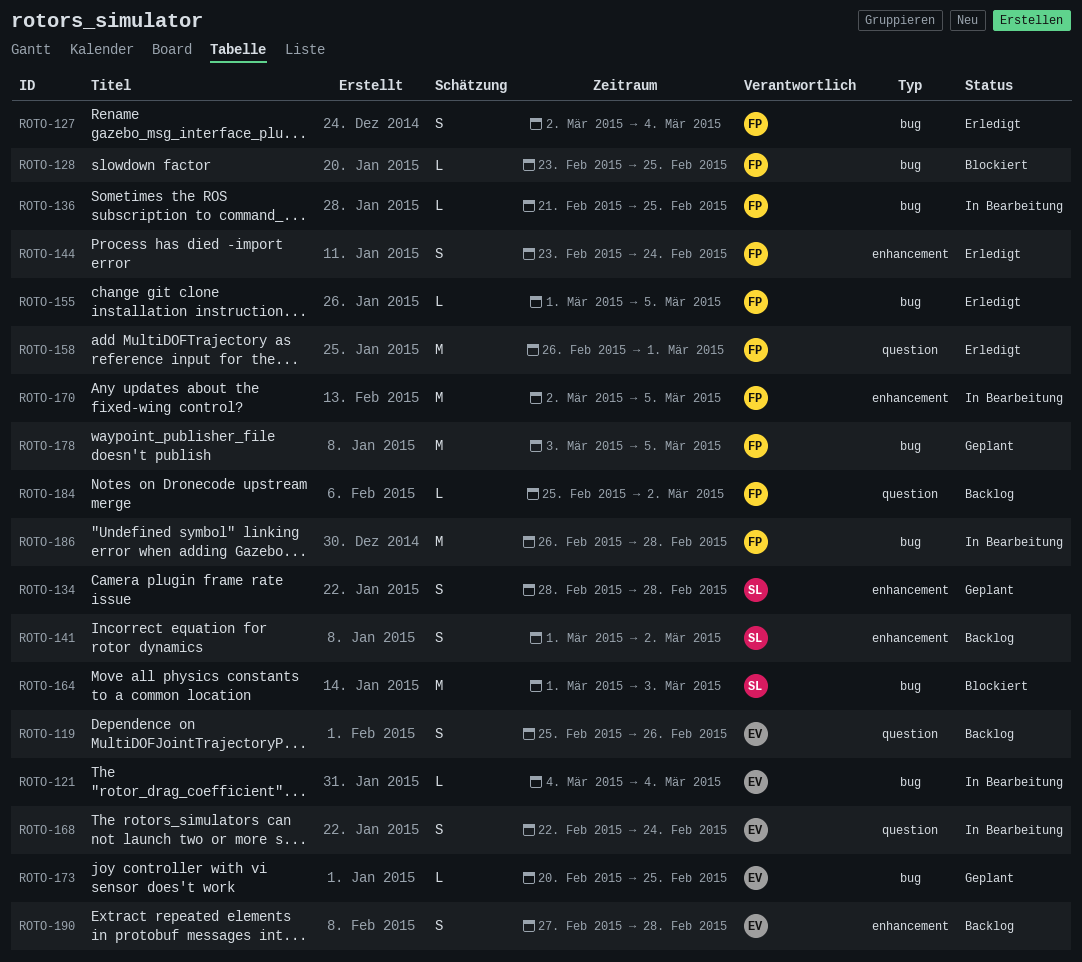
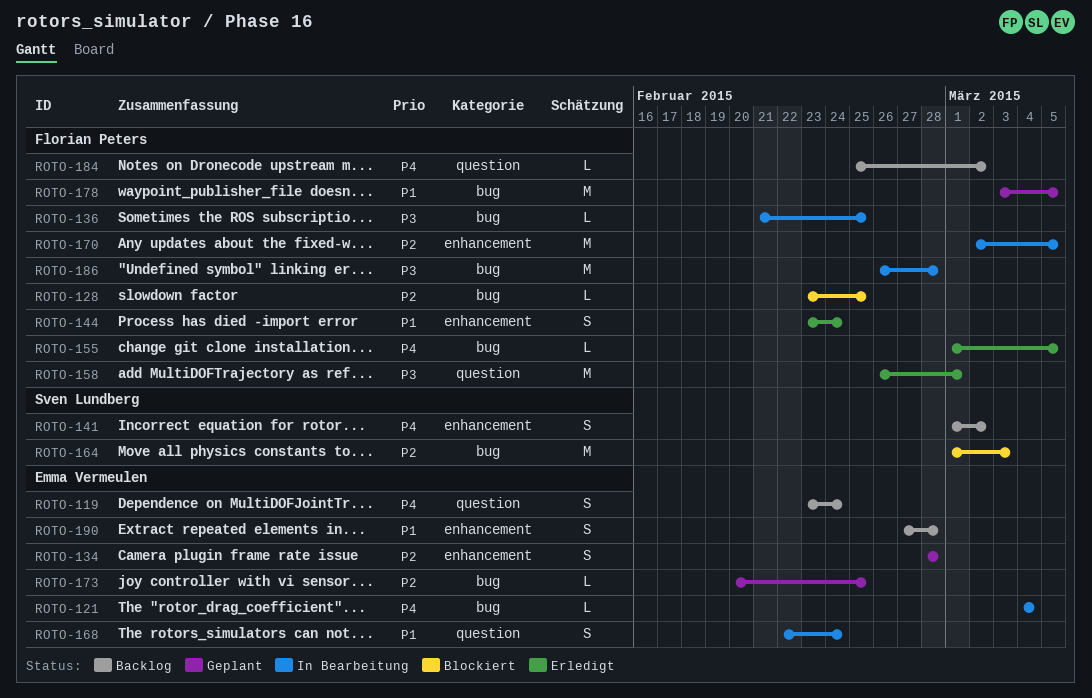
ROTO-119, start: Feb 25 -> Feb 23
ROTO-119, due: Feb 26 -> Feb 24
ROTO-127: present -> none
ROTO-134, owner: Sven Lundberg -> Emma Vermeulen

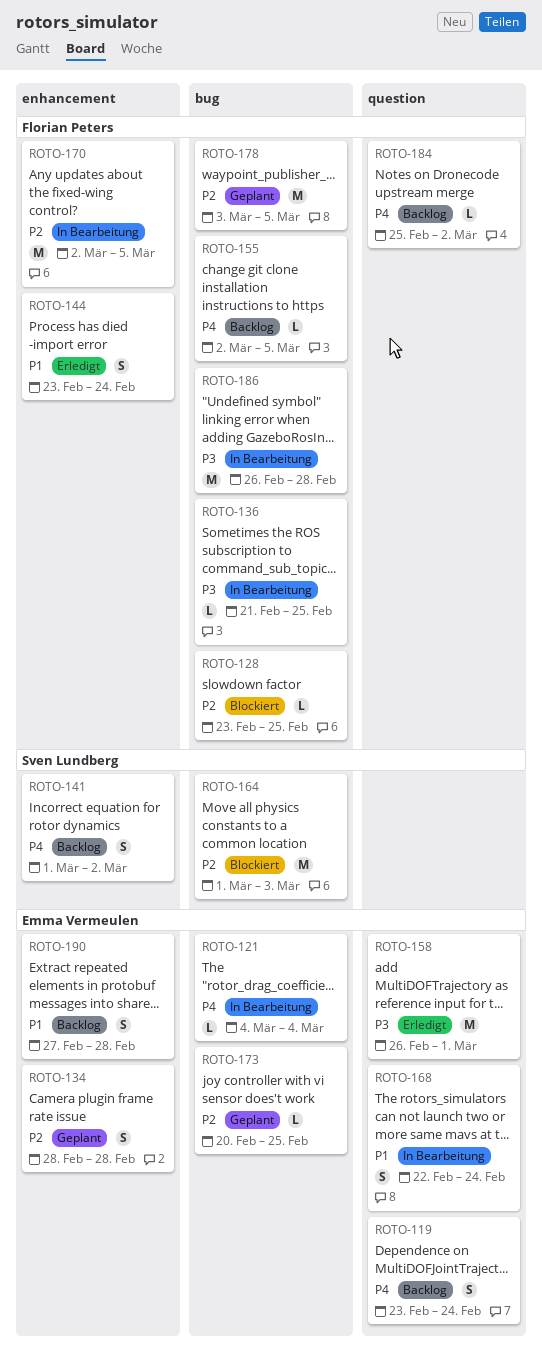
ROTO-155, status: Erledigt -> Backlog
ROTO-155, start: Mar 1 -> Mar 2
ROTO-158, owner: Florian Peters -> Emma Vermeulen
ROTO-178, priority: P1 -> P2

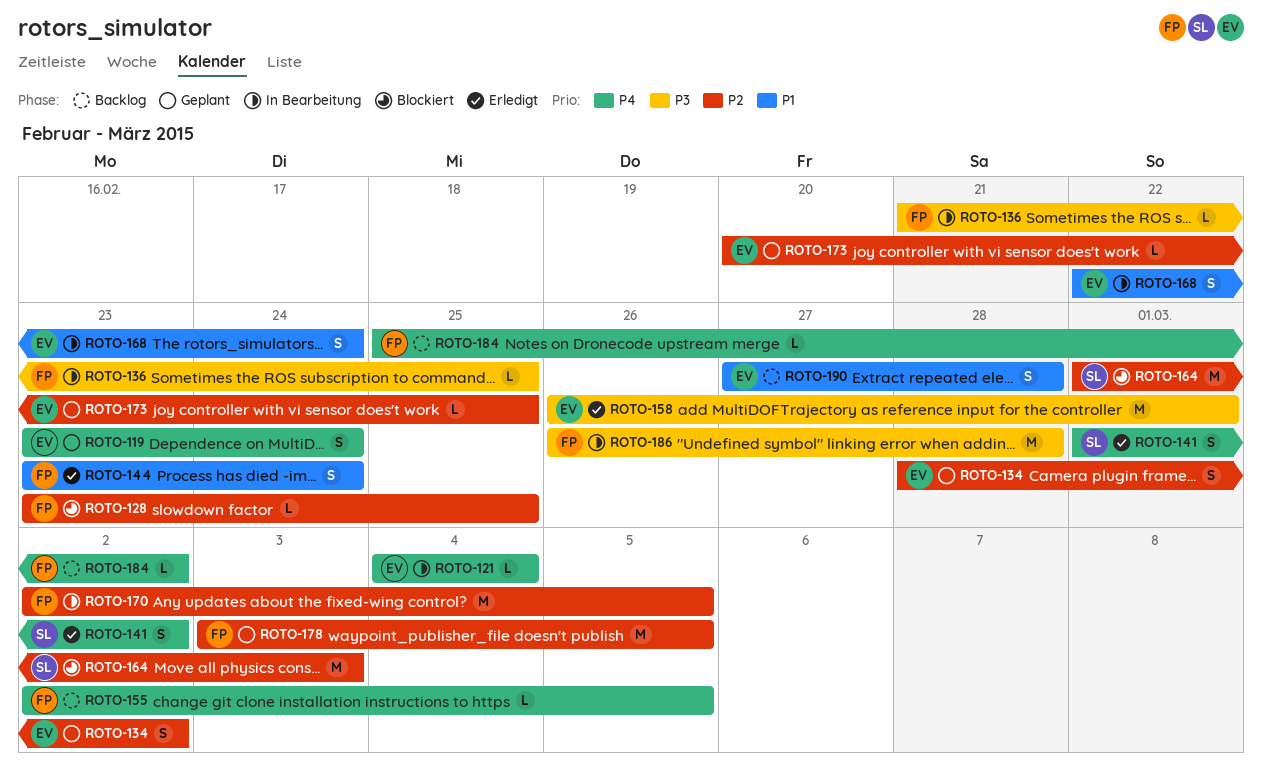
ROTO-119, status: Backlog -> Geplant
ROTO-134, due: Feb 28 -> Mar 2
ROTO-141, status: Backlog -> Erledigt

